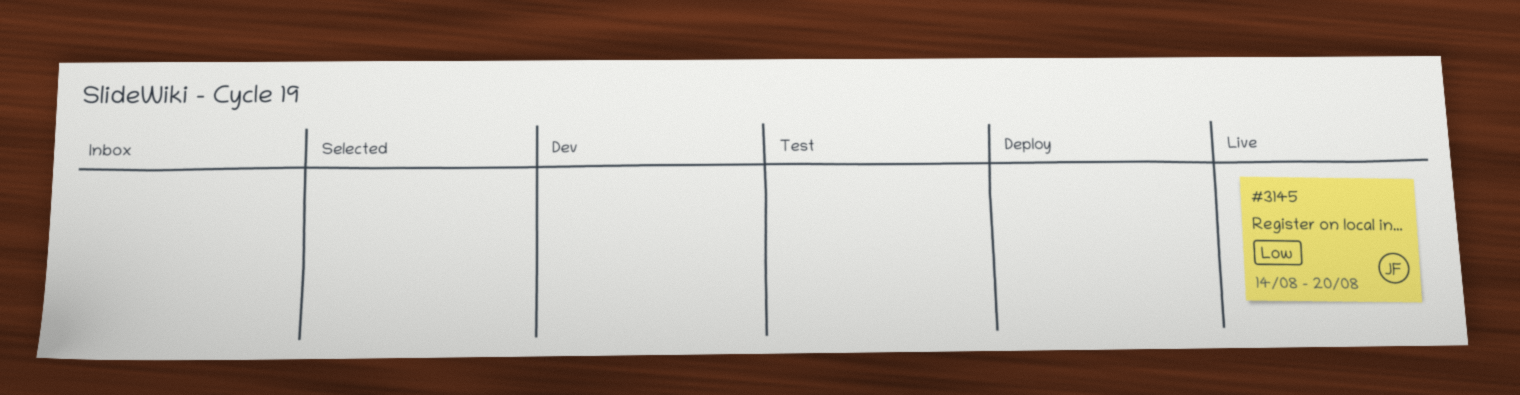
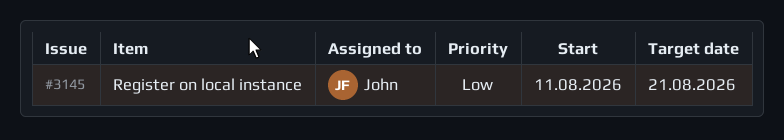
#3145, start: Aug 14 -> Aug 11
#3145, due: Aug 20 -> Aug 21

